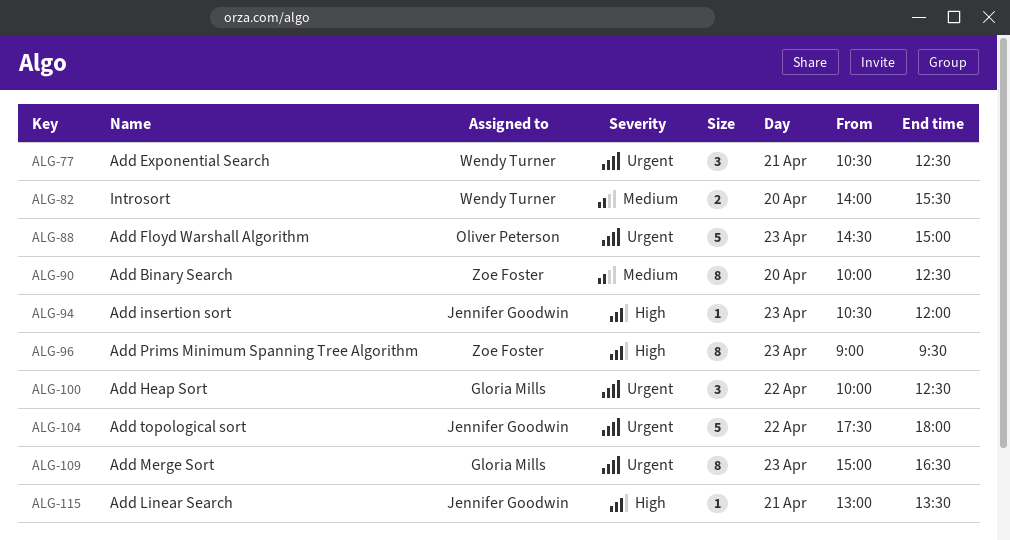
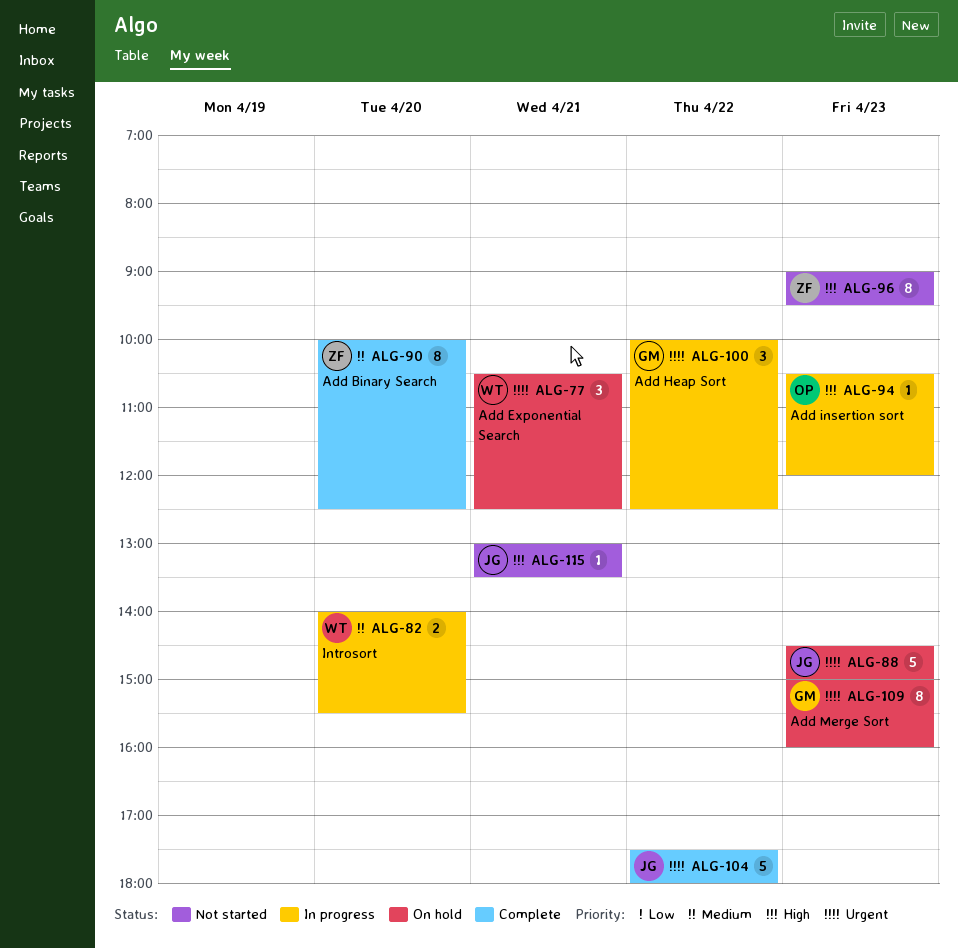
ALG-88, owner: Oliver Peterson -> Jennifer Goodwin
ALG-94, owner: Jennifer Goodwin -> Oliver Peterson
ALG-109, ends: 16:30 -> 16:00

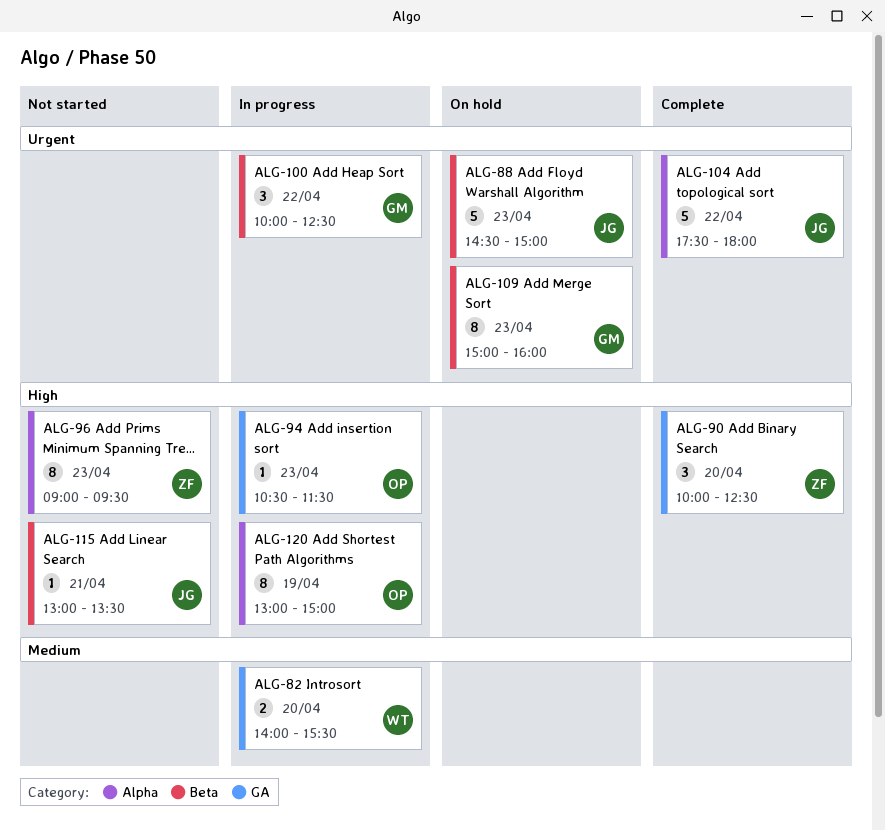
ALG-77: present -> none
ALG-90, priority: Medium -> High
ALG-90, estimate: 8 -> 3
ALG-94, ends: 12:00 -> 11:30
ALG-120: none -> present

